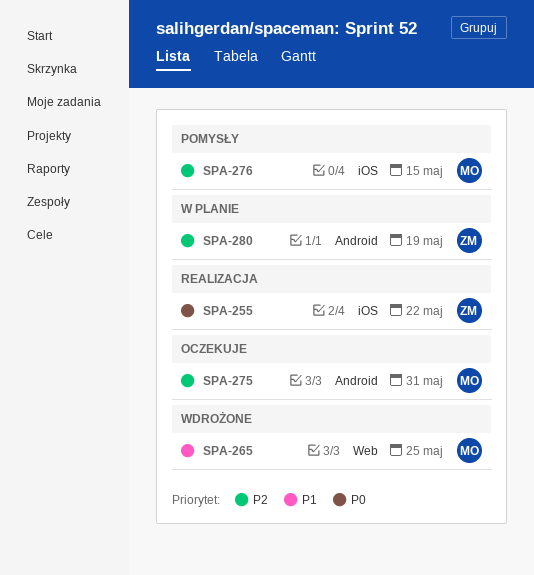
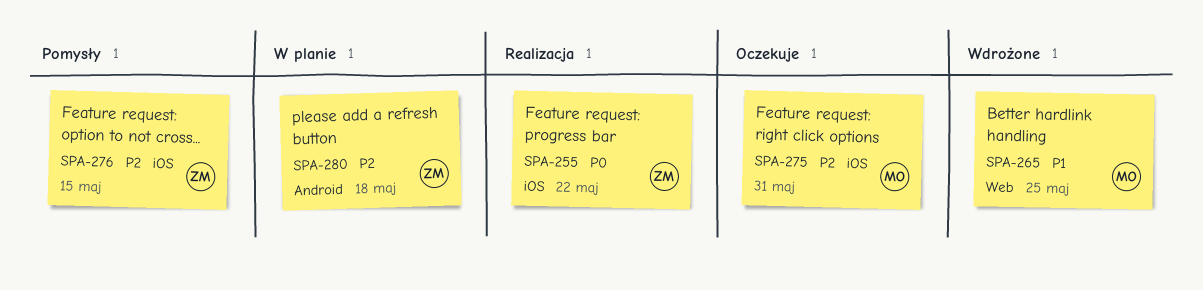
SPA-275, label: Android -> iOS
SPA-276, owner: MO -> ZM
SPA-280, due: May 19 -> May 18

